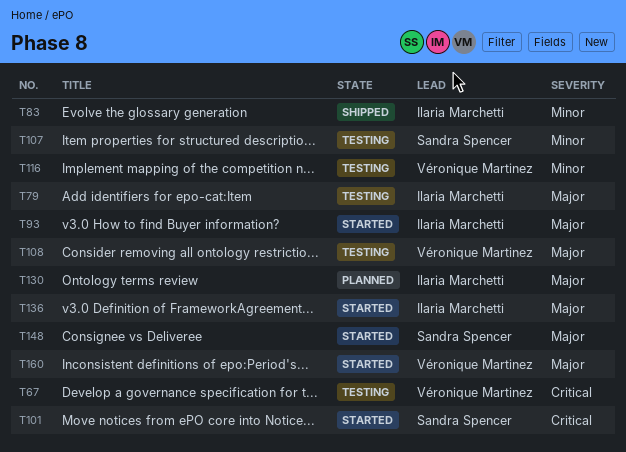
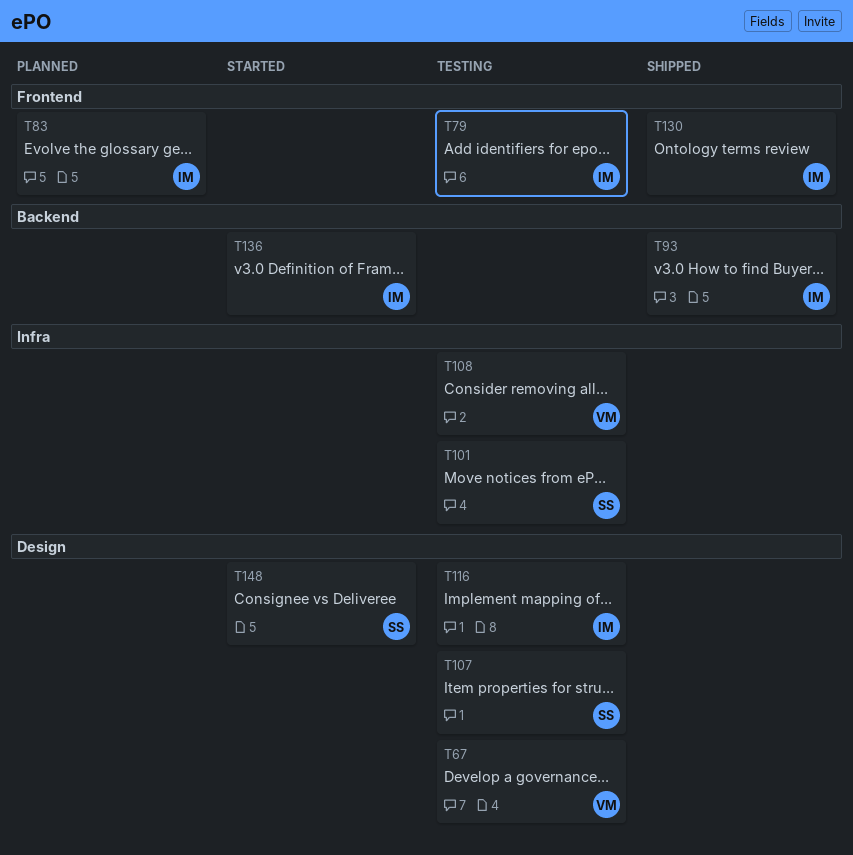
T83, status: Shipped -> Planned
T93, status: Started -> Shipped
T101, status: Started -> Testing
T116, owner: Véronique Martinez -> Ilaria Marchetti
T130, status: Planned -> Shipped
T160: present -> none

